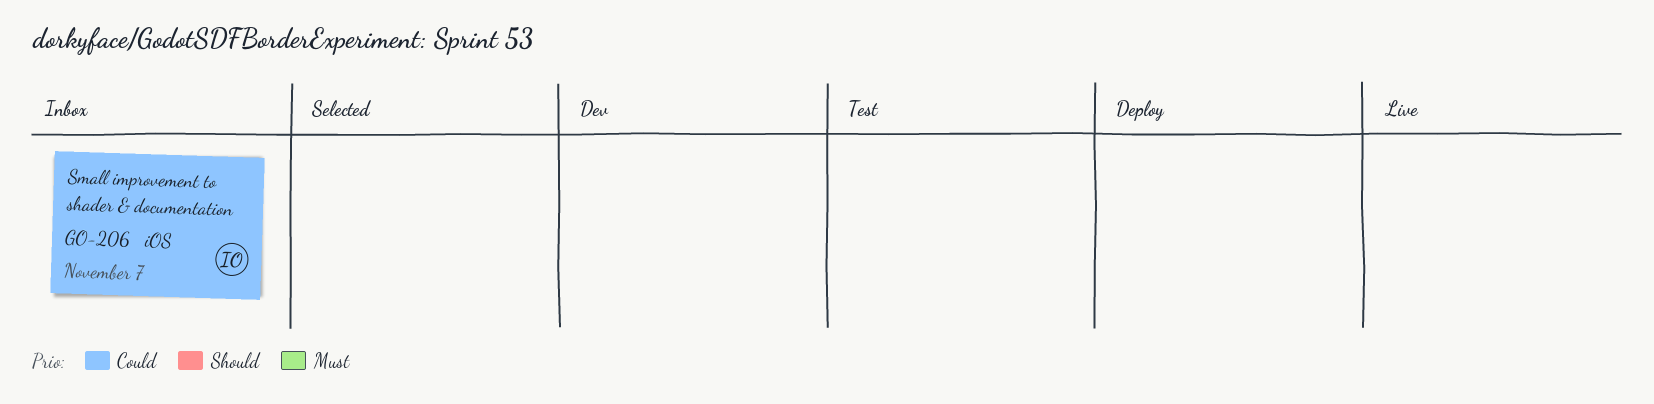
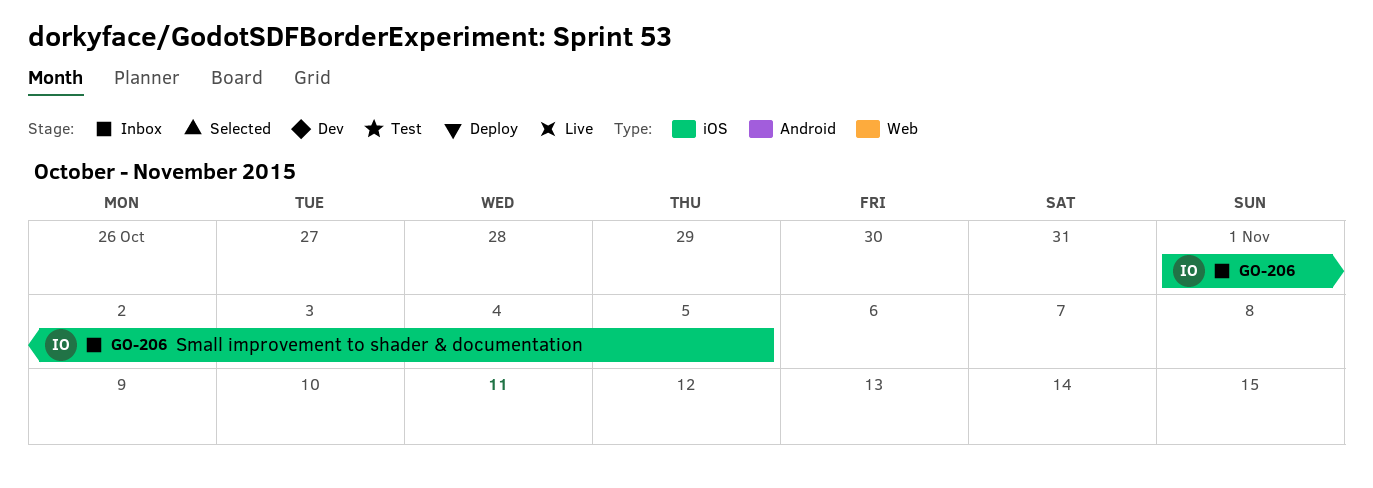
GO-206, due: Nov 7 -> Nov 5

